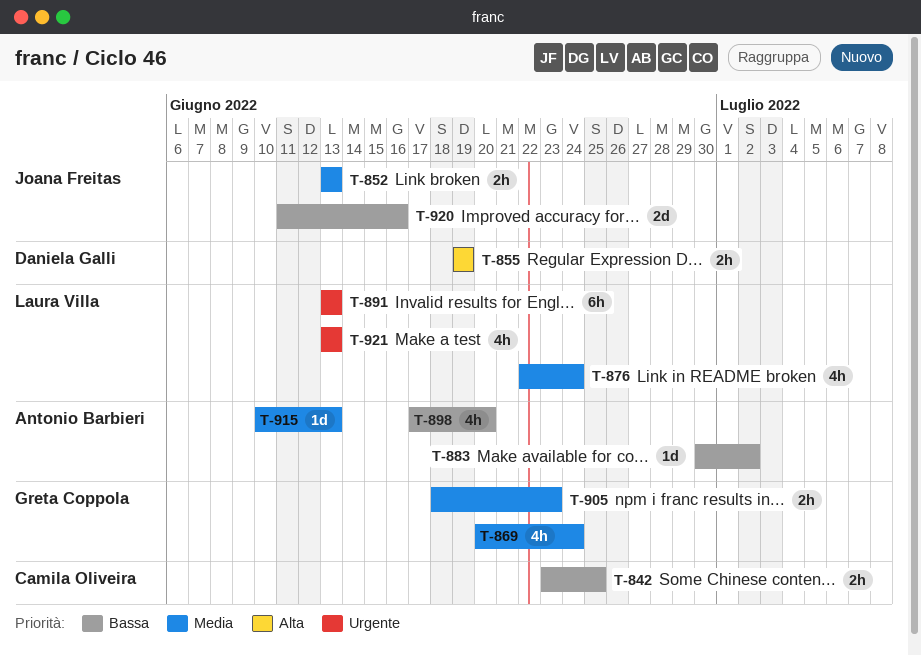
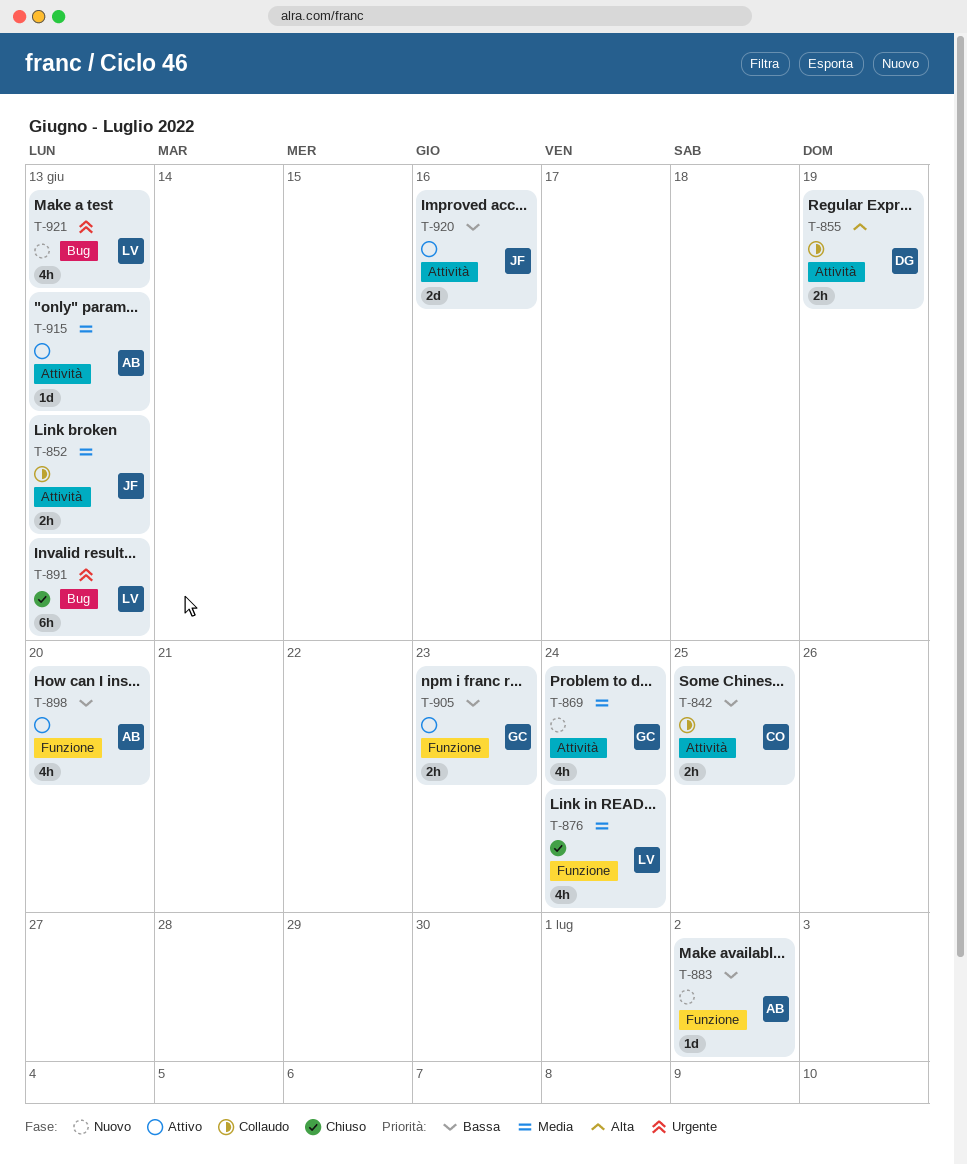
T-905, priority: Media -> Bassa

